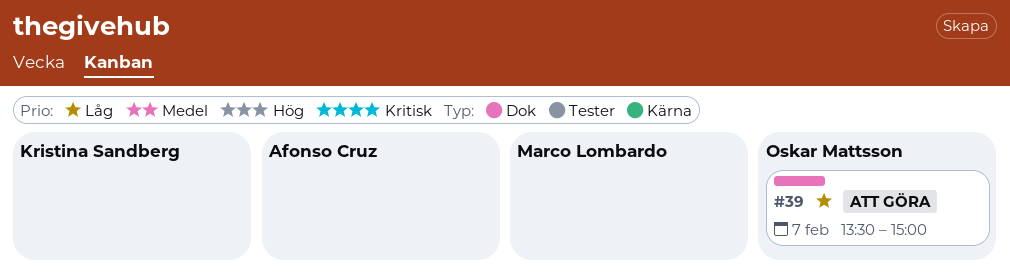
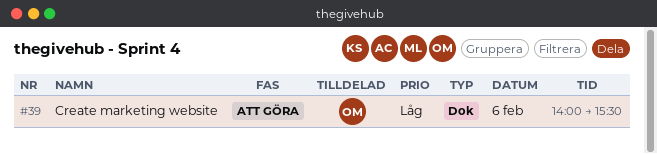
#39, day: Feb 7 -> Feb 6
#39, begins: 13:30 -> 14:00
#39, ends: 15:00 -> 15:30

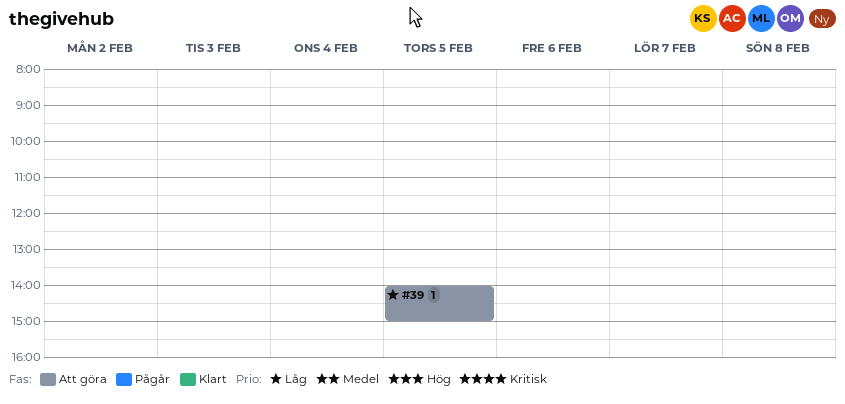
#39, day: Feb 6 -> Feb 5
#39, ends: 15:30 -> 15:00

